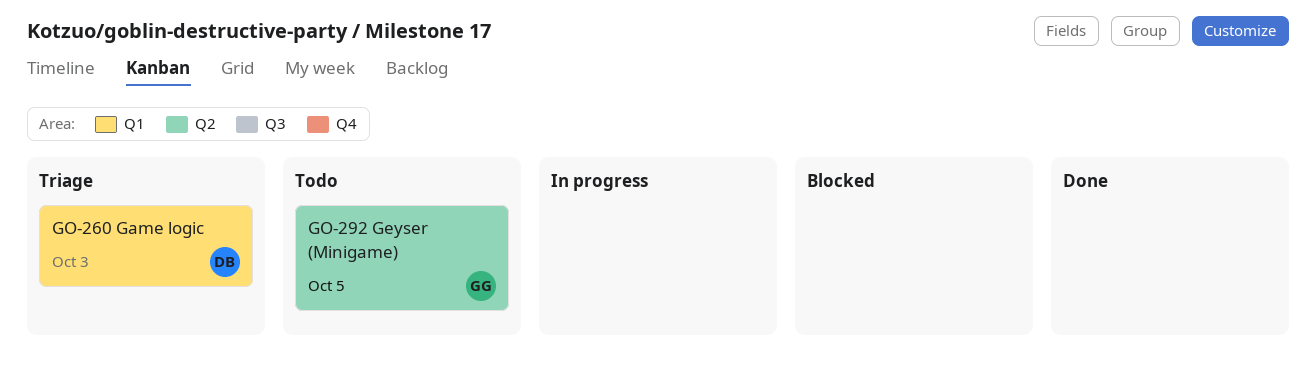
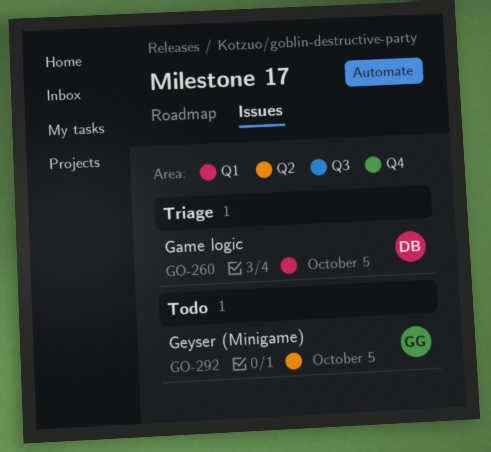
GO-260, due: Oct 3 -> Oct 5

